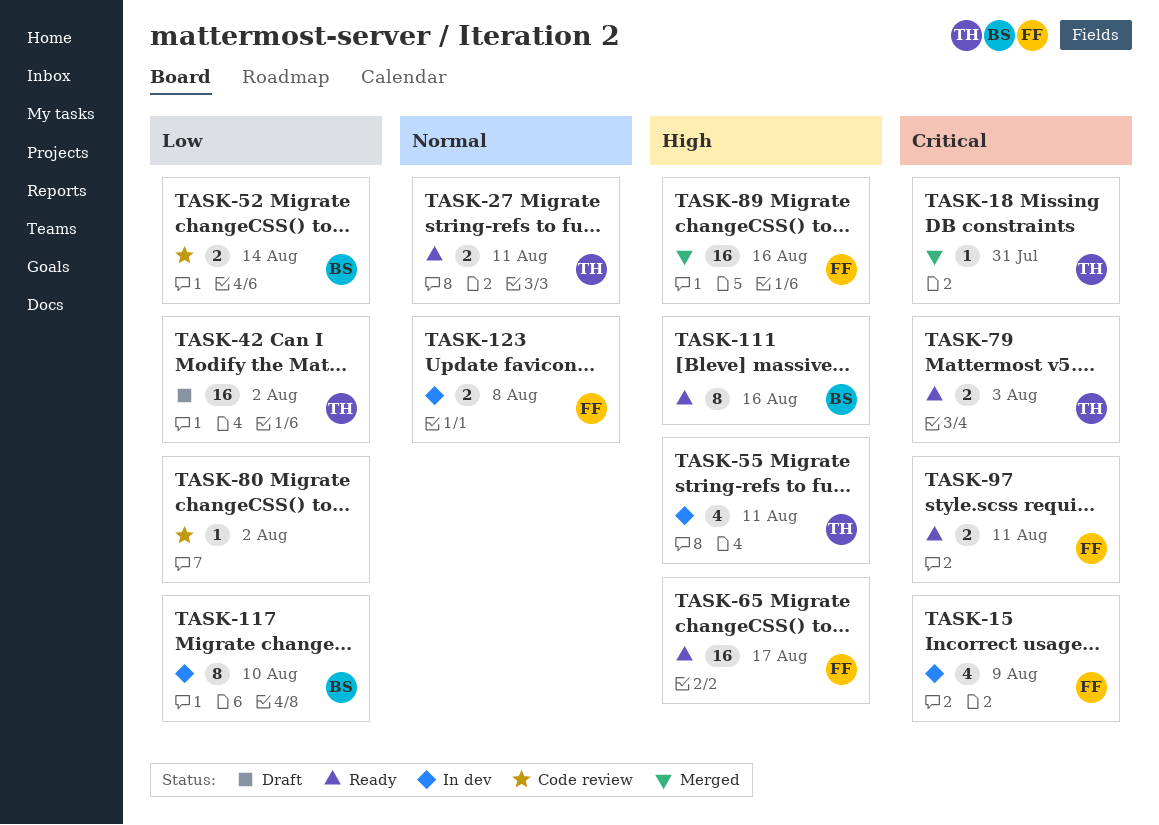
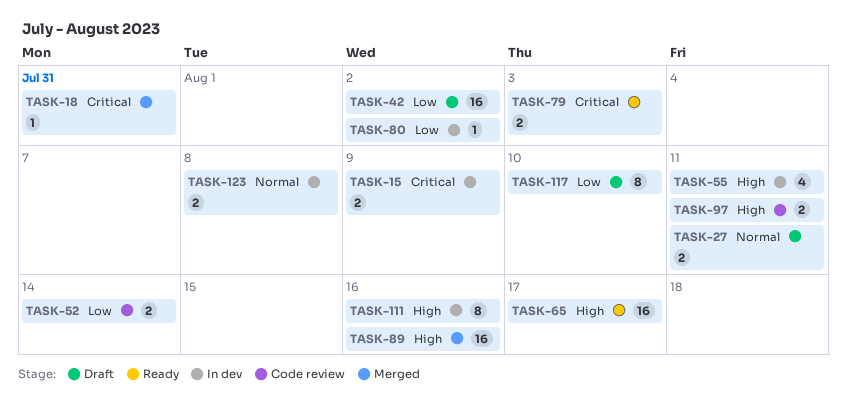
TASK-15, estimate: 4 -> 2
TASK-27, status: Ready -> Draft
TASK-80, status: Code review -> In dev
TASK-97, status: Ready -> Code review
TASK-97, priority: Critical -> High
TASK-111, status: Ready -> In dev
TASK-117, status: In dev -> Draft

